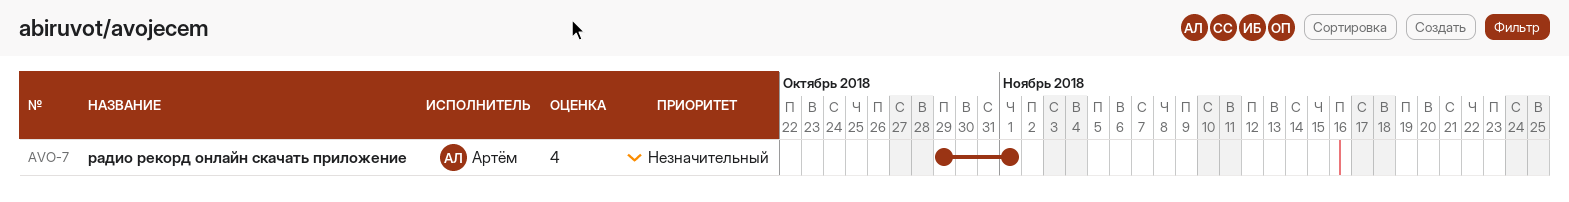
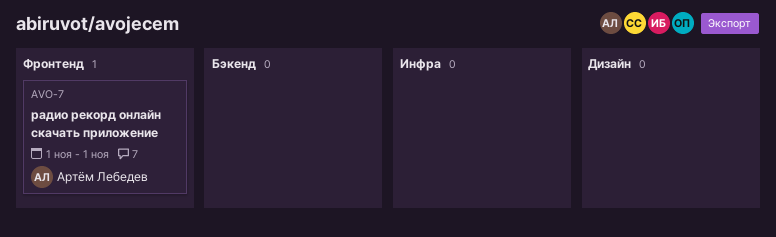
AVO-7, start: Oct 29 -> Nov 1

